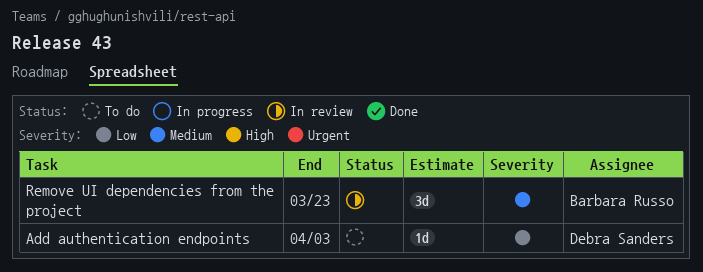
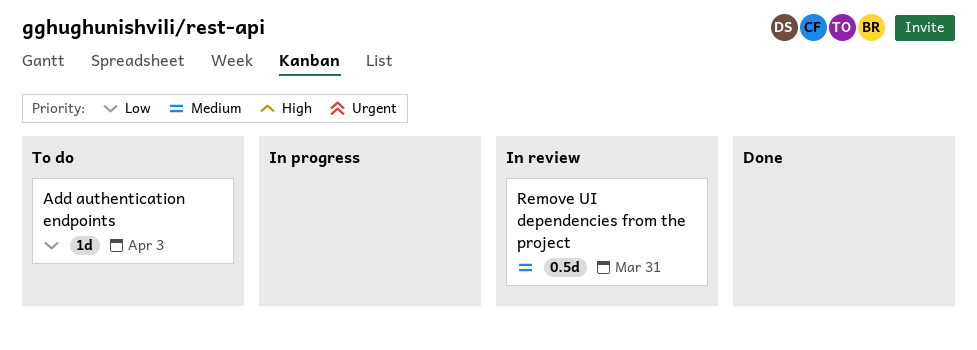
Remove UI dependencies from the project, estimate: 3d -> 0.5d
Remove UI dependencies from the project, due: Mar 23 -> Mar 31

